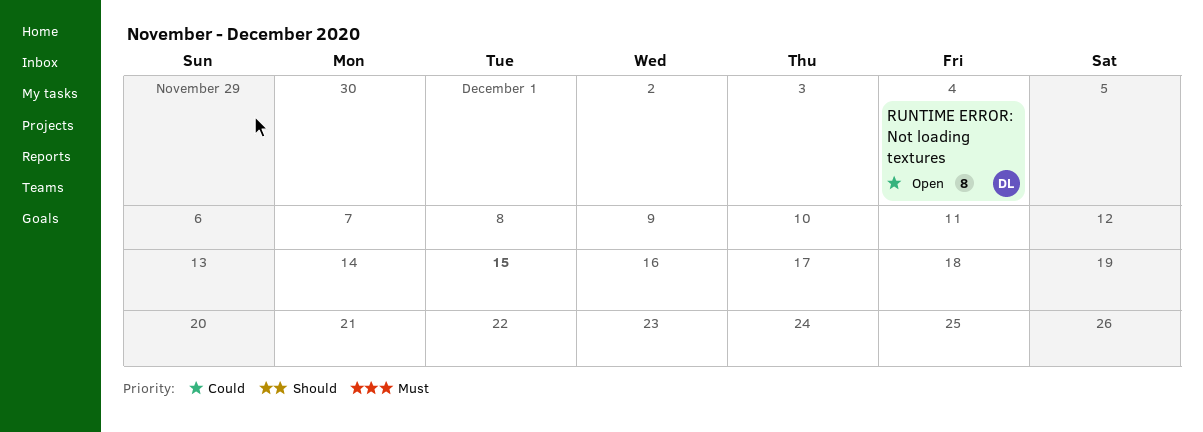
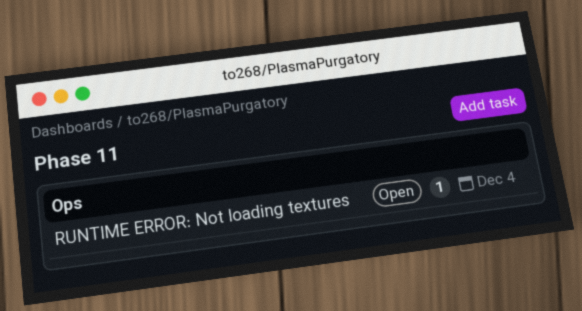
RUNTIME ERROR: Not loading textures, estimate: 8 -> 1

